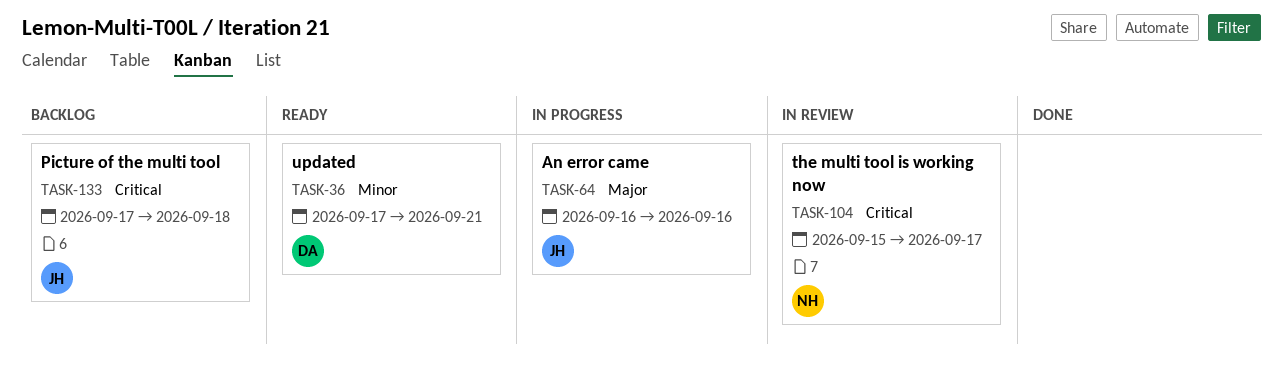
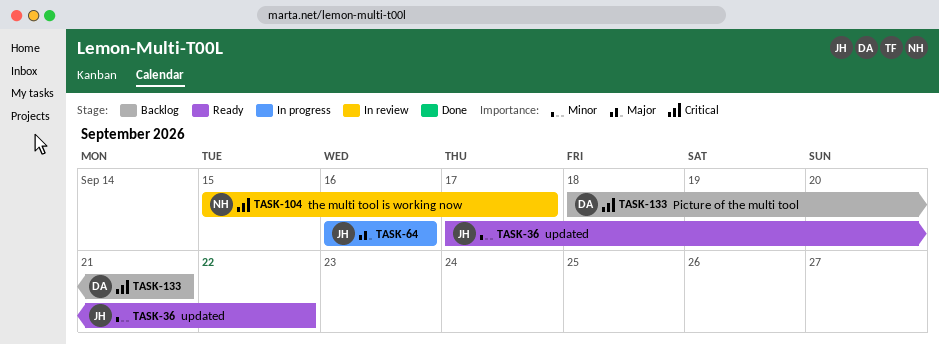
TASK-36, owner: DA -> JH
TASK-36, due: Sep 21 -> Sep 22
TASK-133, owner: JH -> DA
TASK-133, start: Sep 17 -> Sep 18
TASK-133, due: Sep 18 -> Sep 21

